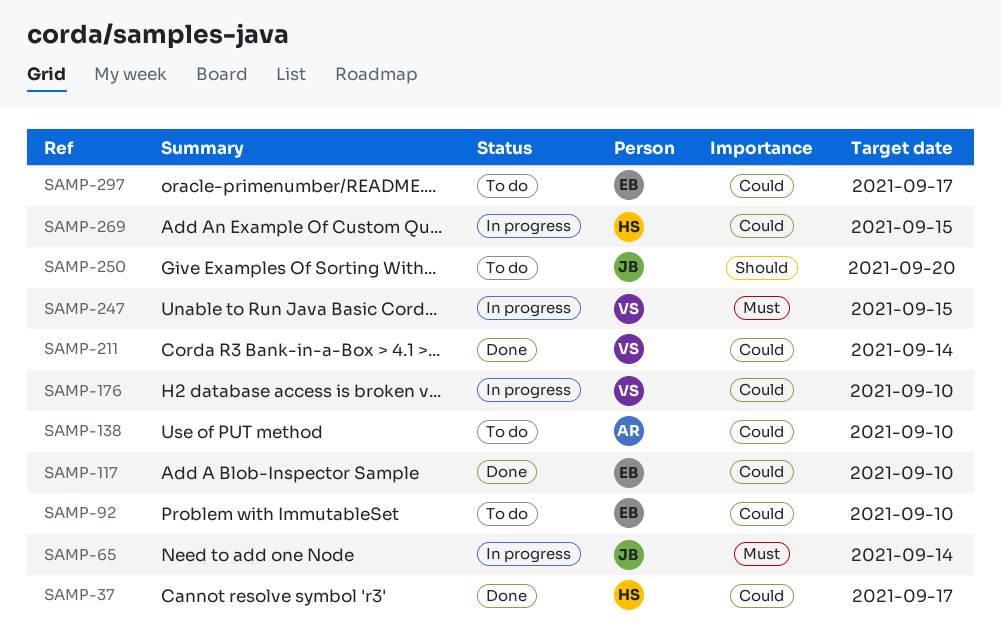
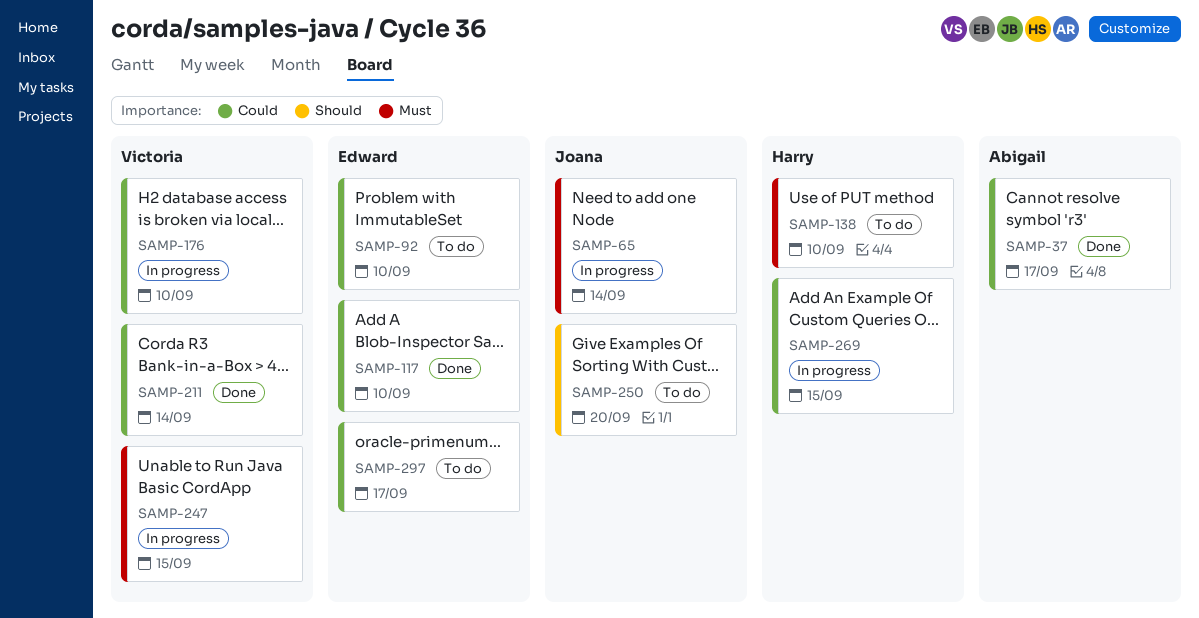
SAMP-37, owner: Harry -> Abigail
SAMP-138, owner: Abigail -> Harry
SAMP-138, priority: Could -> Must

